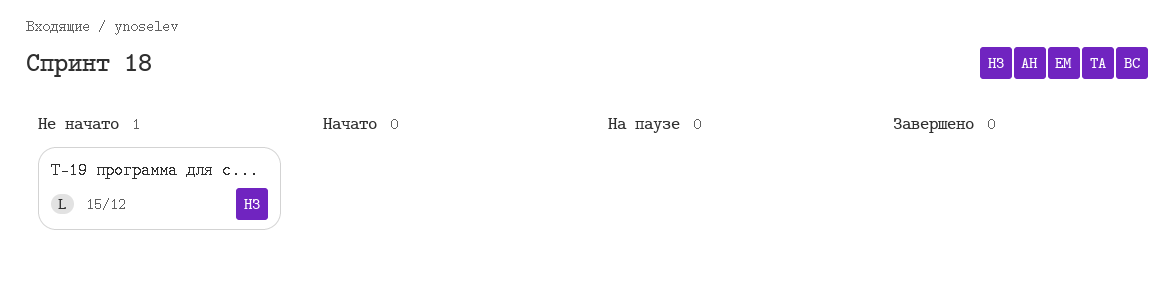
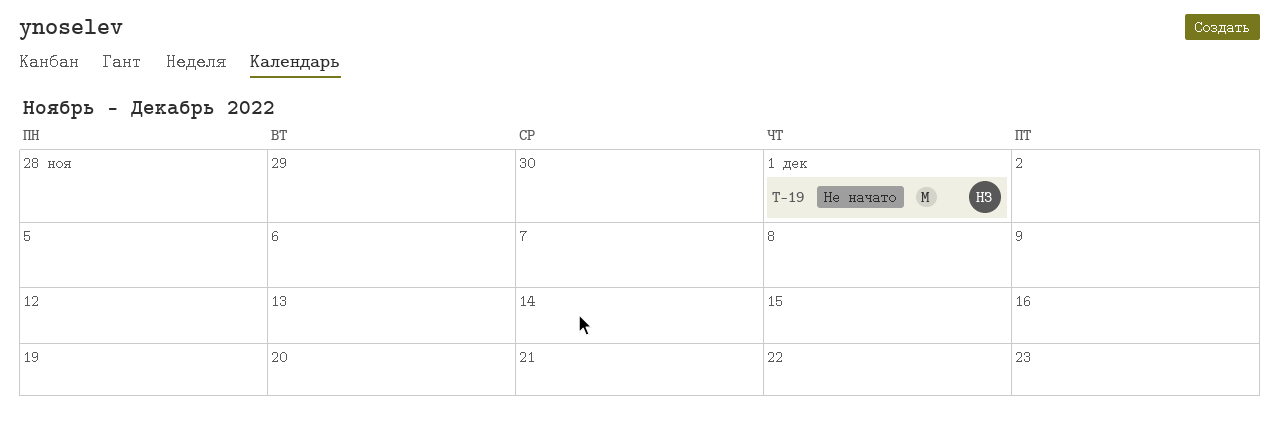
T-19, estimate: L -> M
T-19, due: Dec 15 -> Dec 1

